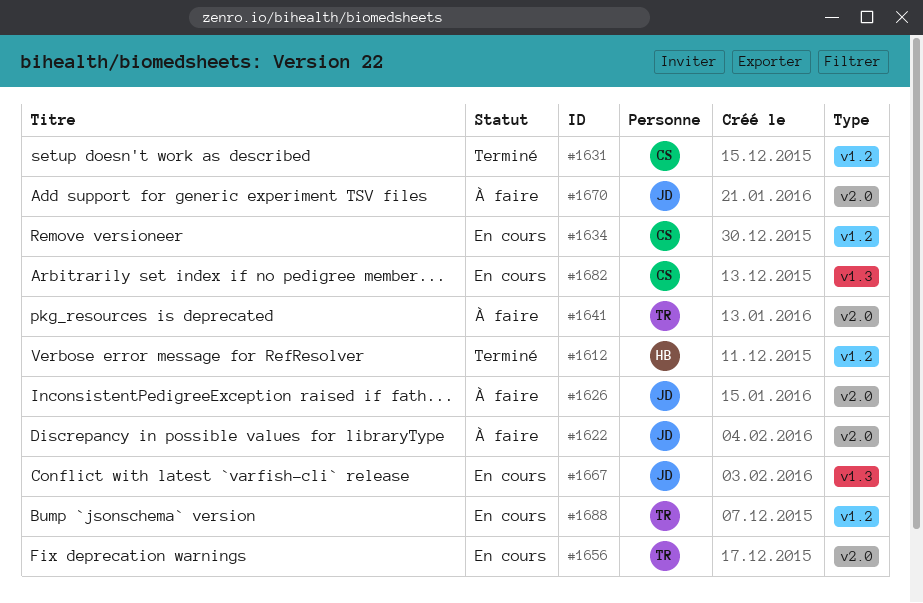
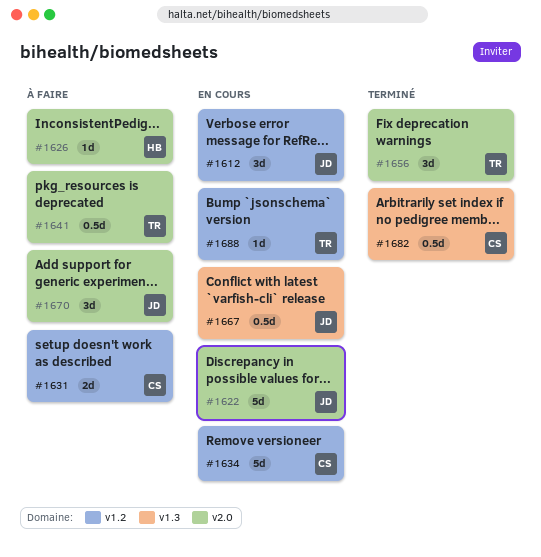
#1612, status: Terminé -> En cours
#1612, owner: HB -> JD
#1622, status: À faire -> En cours
#1626, owner: JD -> HB
#1631, status: Terminé -> À faire
#1656, status: En cours -> Terminé
#1682, status: En cours -> Terminé

